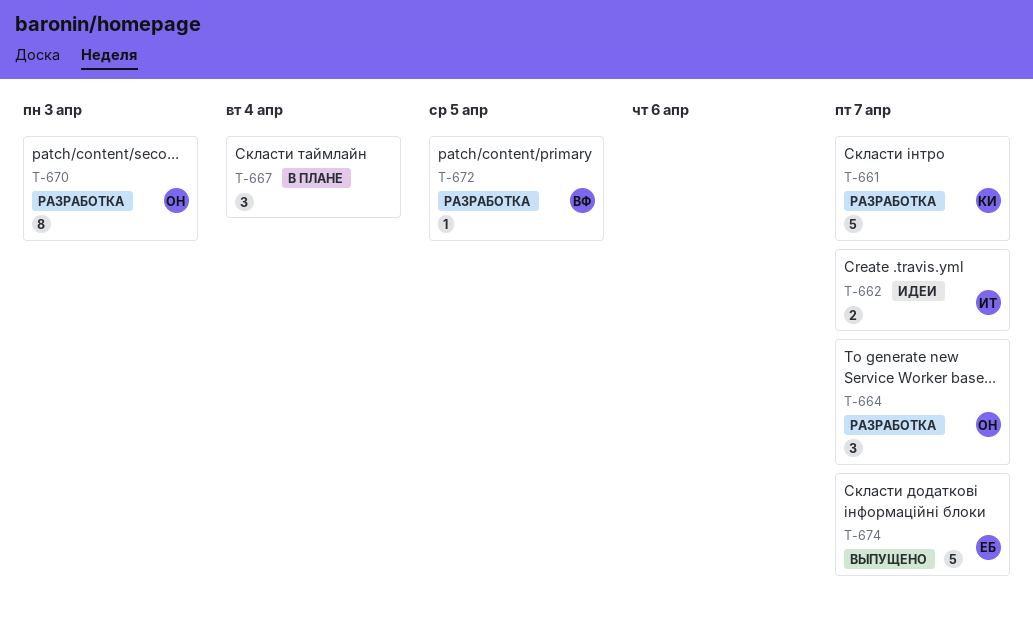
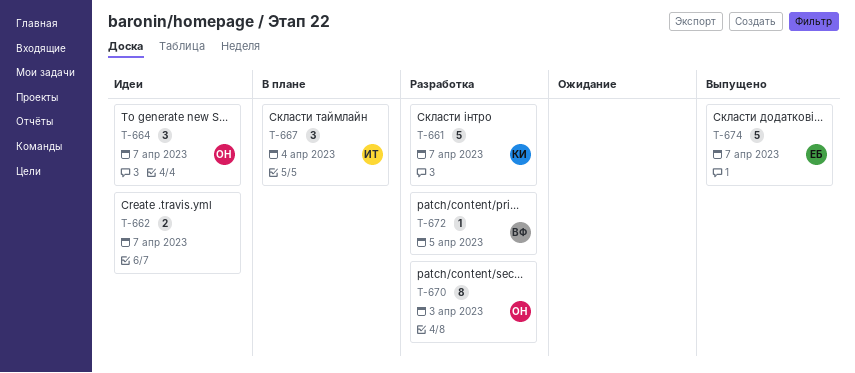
T-662, owner: ИТ -> none
T-664, status: Разработка -> Идеи
T-667, owner: none -> ИТ

